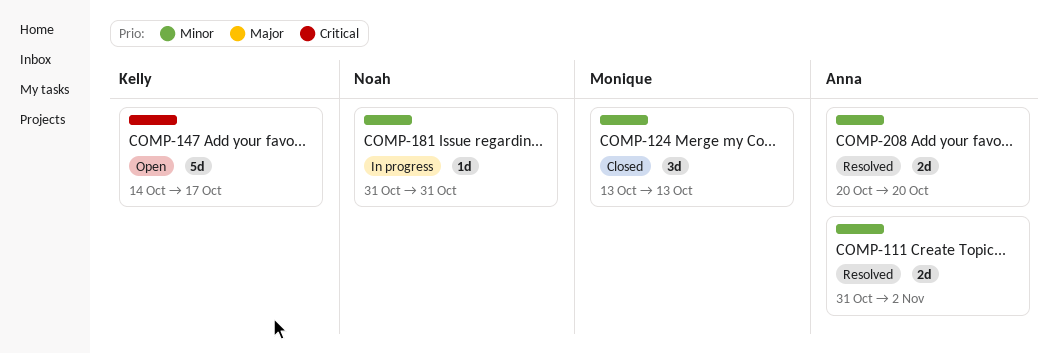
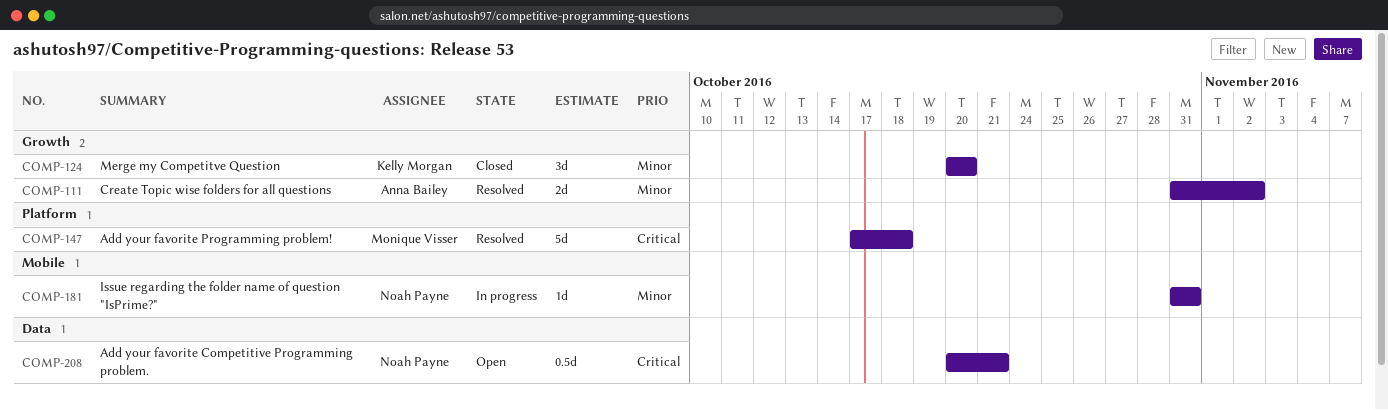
COMP-124, owner: Monique Visser -> Kelly Morgan
COMP-124, start: Oct 13 -> Oct 20
COMP-124, due: Oct 13 -> Oct 20
COMP-147, status: Open -> Resolved
COMP-147, owner: Kelly Morgan -> Monique Visser
COMP-147, start: Oct 14 -> Oct 17
COMP-147, due: Oct 17 -> Oct 18
COMP-208, status: Resolved -> Open
COMP-208, owner: Anna Bailey -> Noah Payne
COMP-208, priority: Minor -> Critical
COMP-208, estimate: 2d -> 0.5d
COMP-208, due: Oct 20 -> Oct 21

